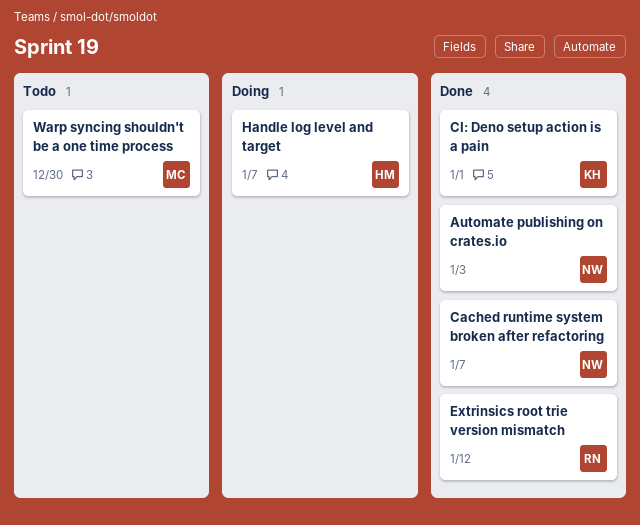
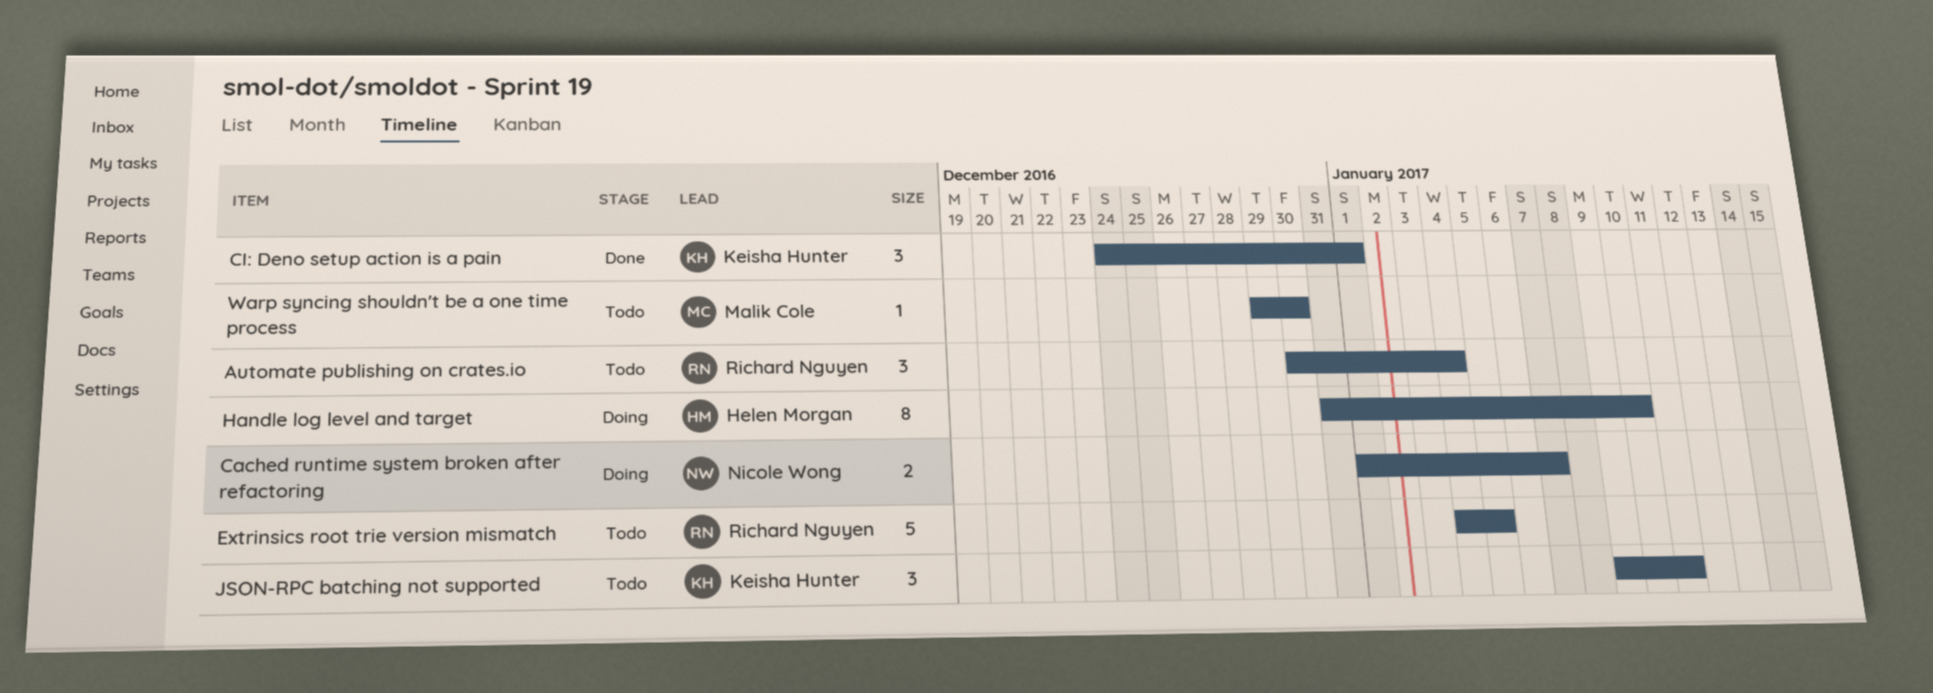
Automate publishing on crates.io, status: Done -> Todo
Automate publishing on crates.io, owner: Nicole Wong -> Richard Nguyen
Automate publishing on crates.io, due: Jan 3 -> Jan 4
Cached runtime system broken after refactoring, status: Done -> Doing
Extrinsics root trie version mismatch, status: Done -> Todo
Extrinsics root trie version mismatch, due: Jan 12 -> Jan 5
Handle log level and target, due: Jan 7 -> Jan 10
JSON-RPC batching not supported: none -> present

